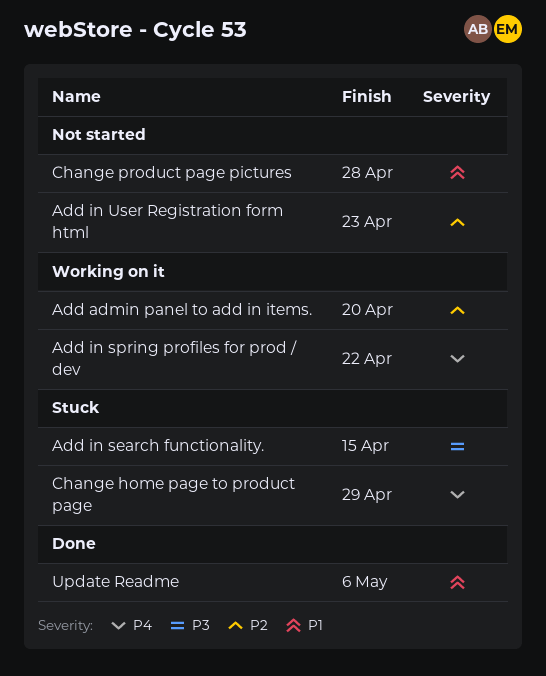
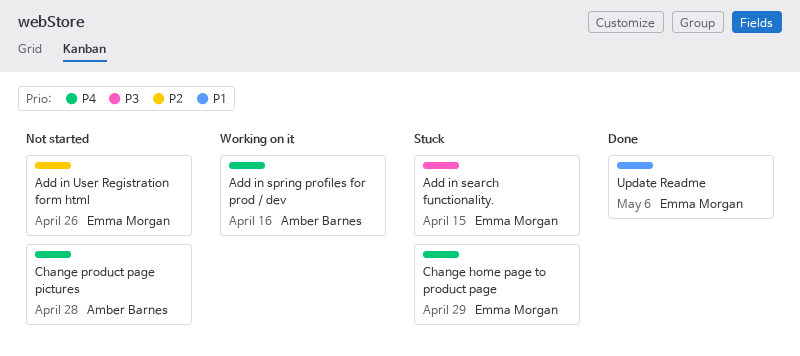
Add admin panel to add in items.: present -> none
Add in spring profiles for prod / dev, due: Apr 22 -> Apr 16
Add in User Registration form html, due: Apr 23 -> Apr 26
Change product page pictures, priority: P1 -> P4

